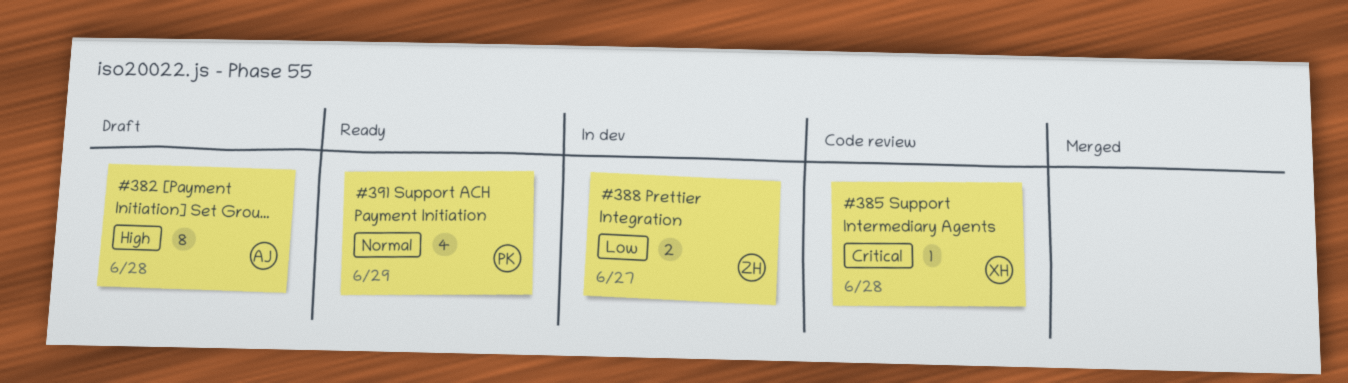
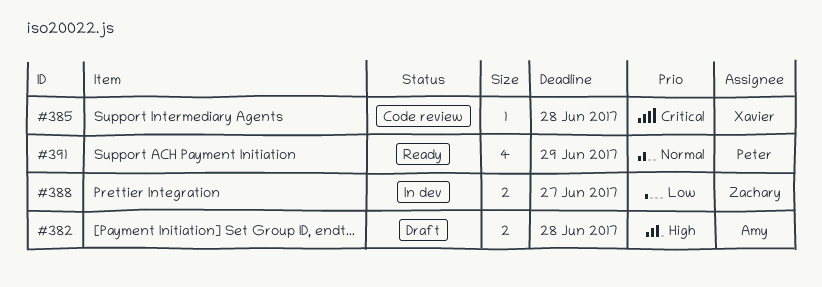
#382, estimate: 8 -> 2

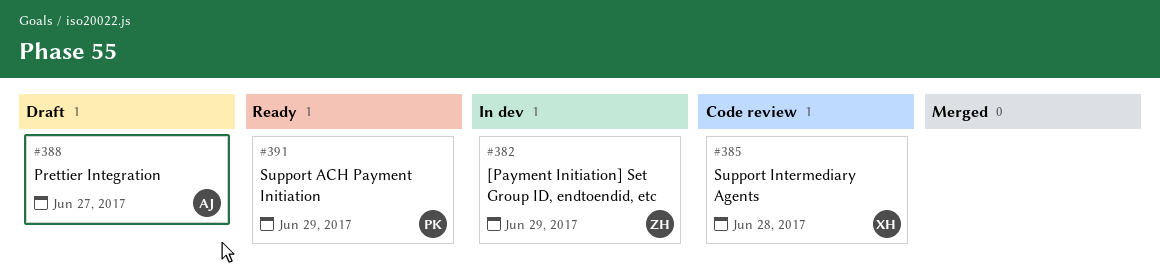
#382, status: Draft -> In dev
#382, owner: Amy -> Zachary
#382, due: Jun 28 -> Jun 29
#388, status: In dev -> Draft
#388, owner: Zachary -> Amy

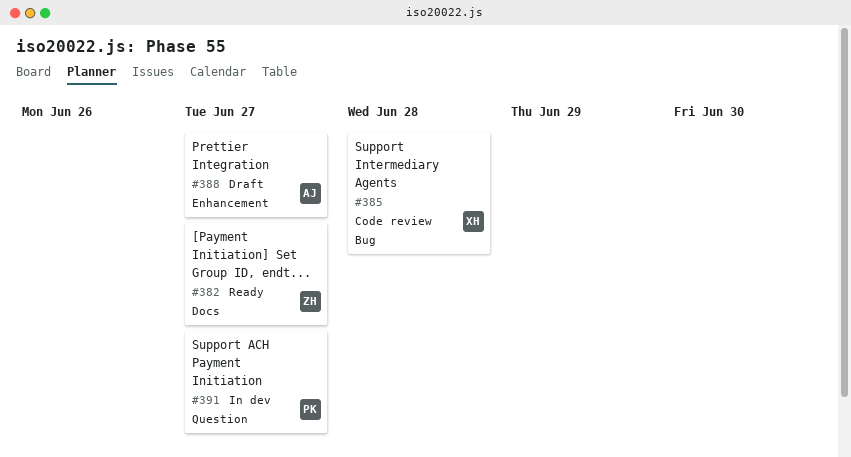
#382, status: In dev -> Ready
#382, due: Jun 29 -> Jun 27
#391, status: Ready -> In dev
#391, due: Jun 29 -> Jun 27

